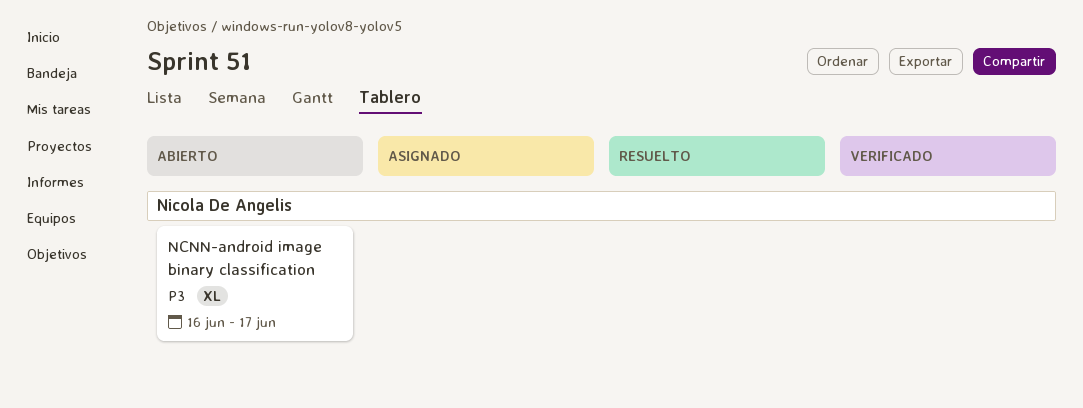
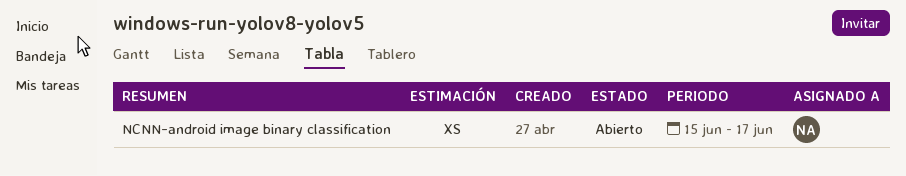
NCNN-android image binary classification, estimate: XL -> XS
NCNN-android image binary classification, start: Jun 16 -> Jun 15

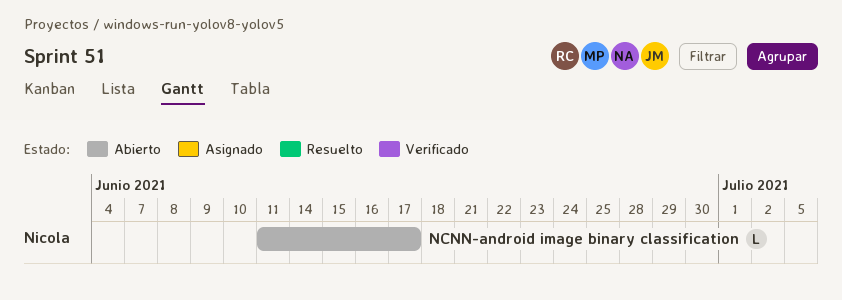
NCNN-android image binary classification, estimate: XS -> L
NCNN-android image binary classification, start: Jun 15 -> Jun 11

